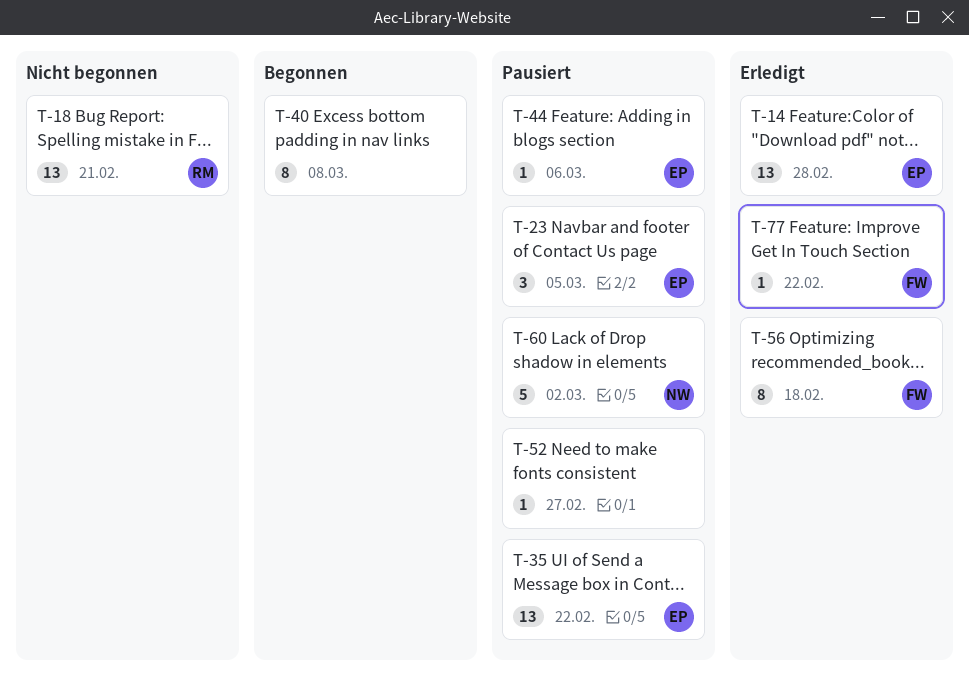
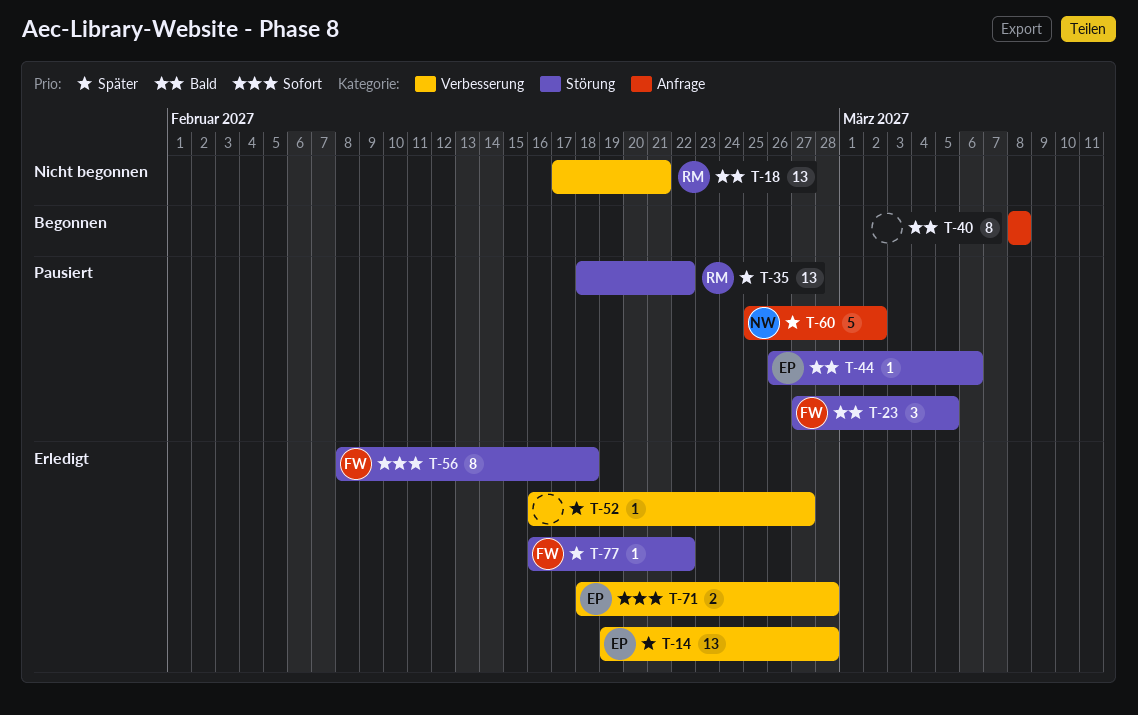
T-23, owner: EP -> FW
T-35, owner: EP -> RM
T-52, status: Pausiert -> Erledigt
T-71: none -> present

